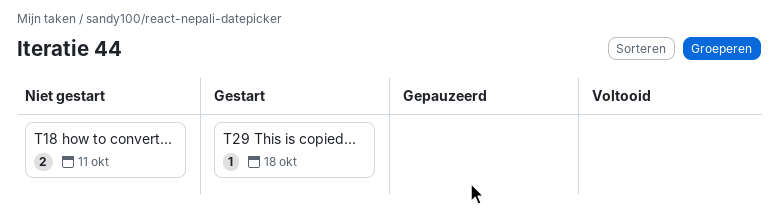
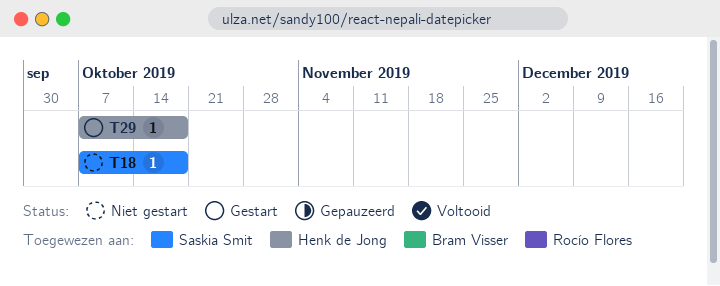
T18, estimate: 2 -> 1
T18, due: Oct 11 -> Oct 18

